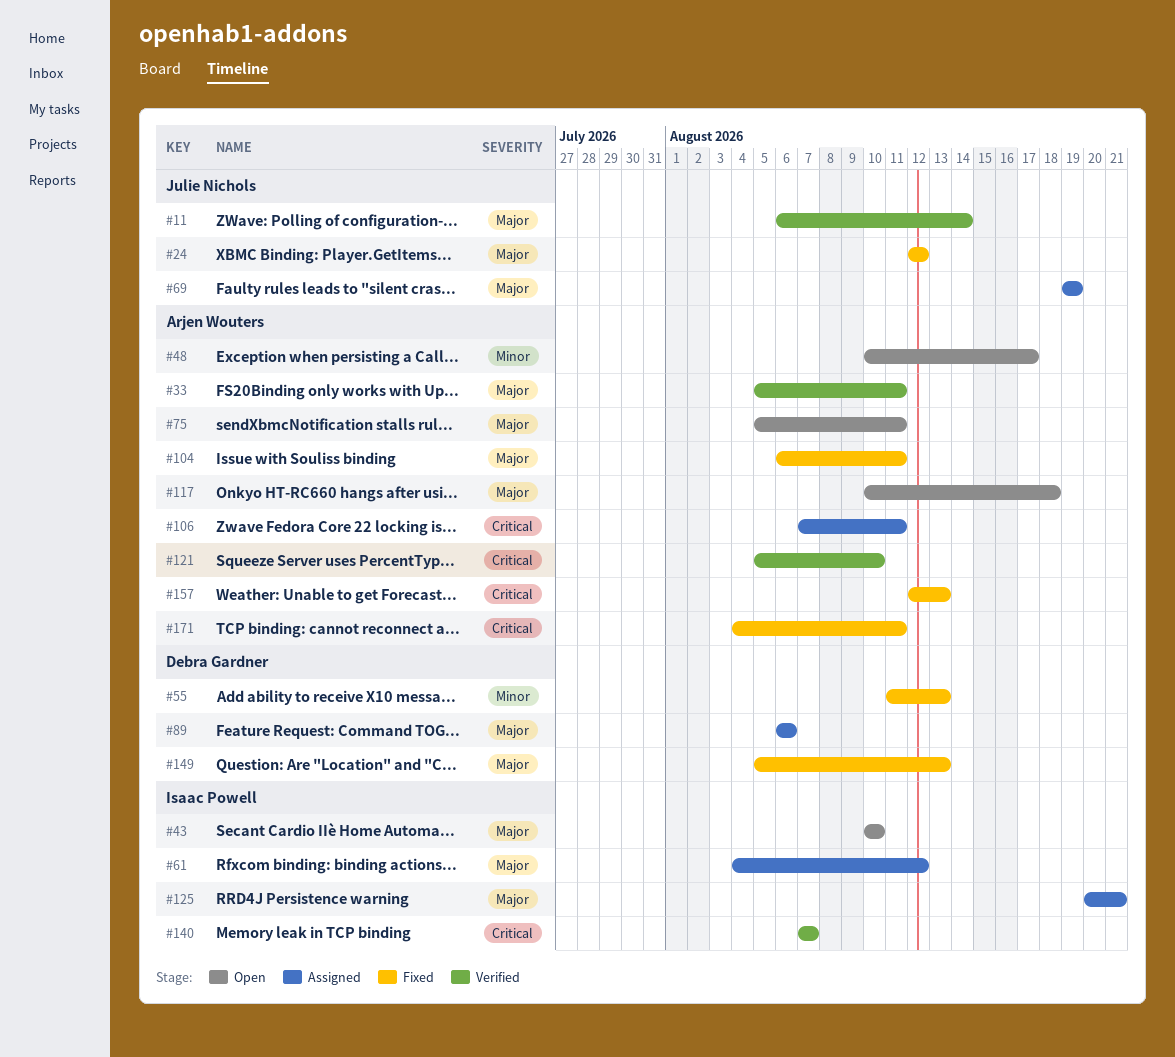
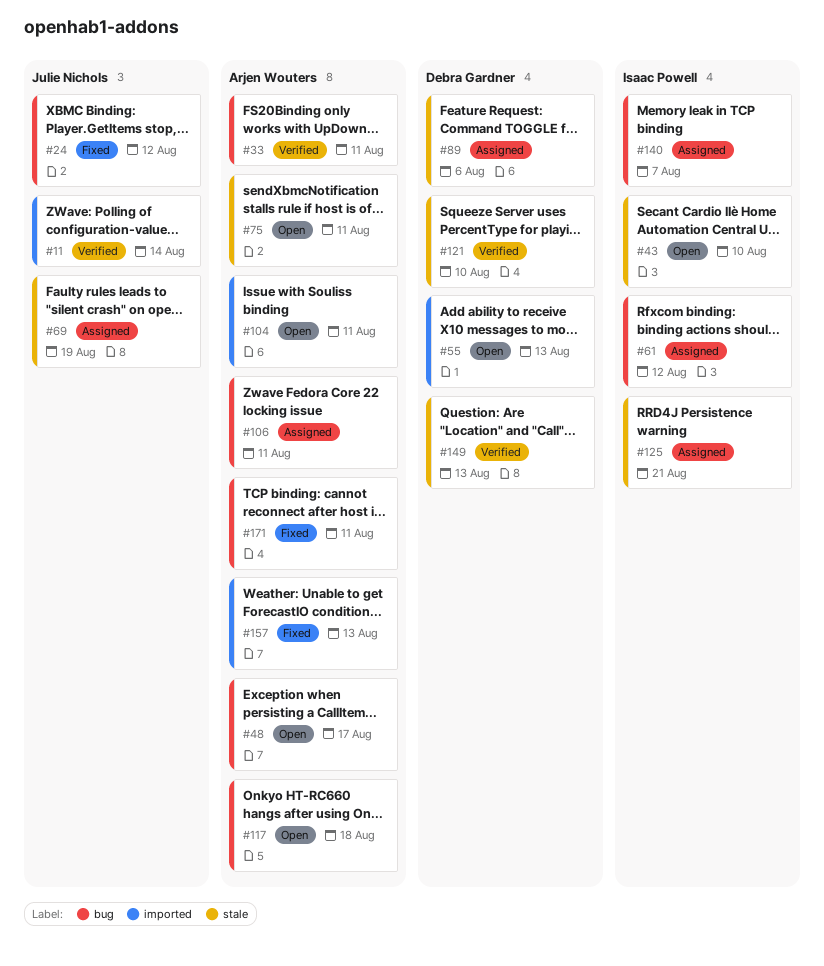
#55, status: Fixed -> Open
#104, status: Fixed -> Open
#121, owner: Arjen Wouters -> Debra Gardner
#140, status: Verified -> Assigned
#149, status: Fixed -> Verified

